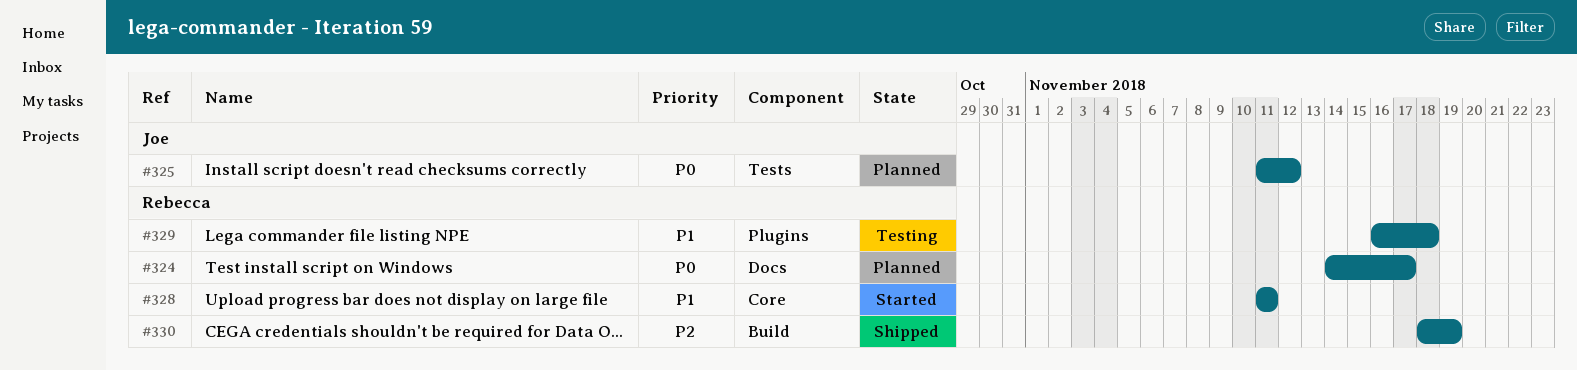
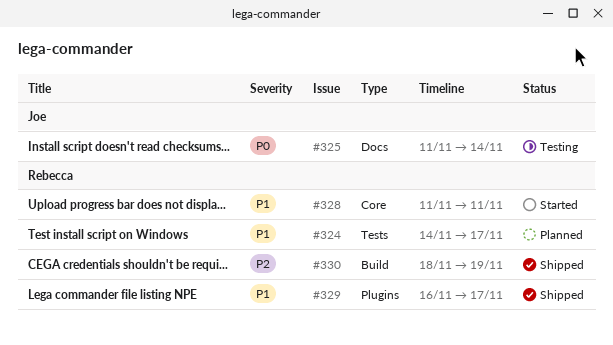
#324, priority: P0 -> P1
#324, label: Docs -> Tests
#325, status: Planned -> Testing
#325, label: Tests -> Docs
#325, due: Nov 12 -> Nov 14
#329, status: Testing -> Shipped
#329, due: Nov 18 -> Nov 17

